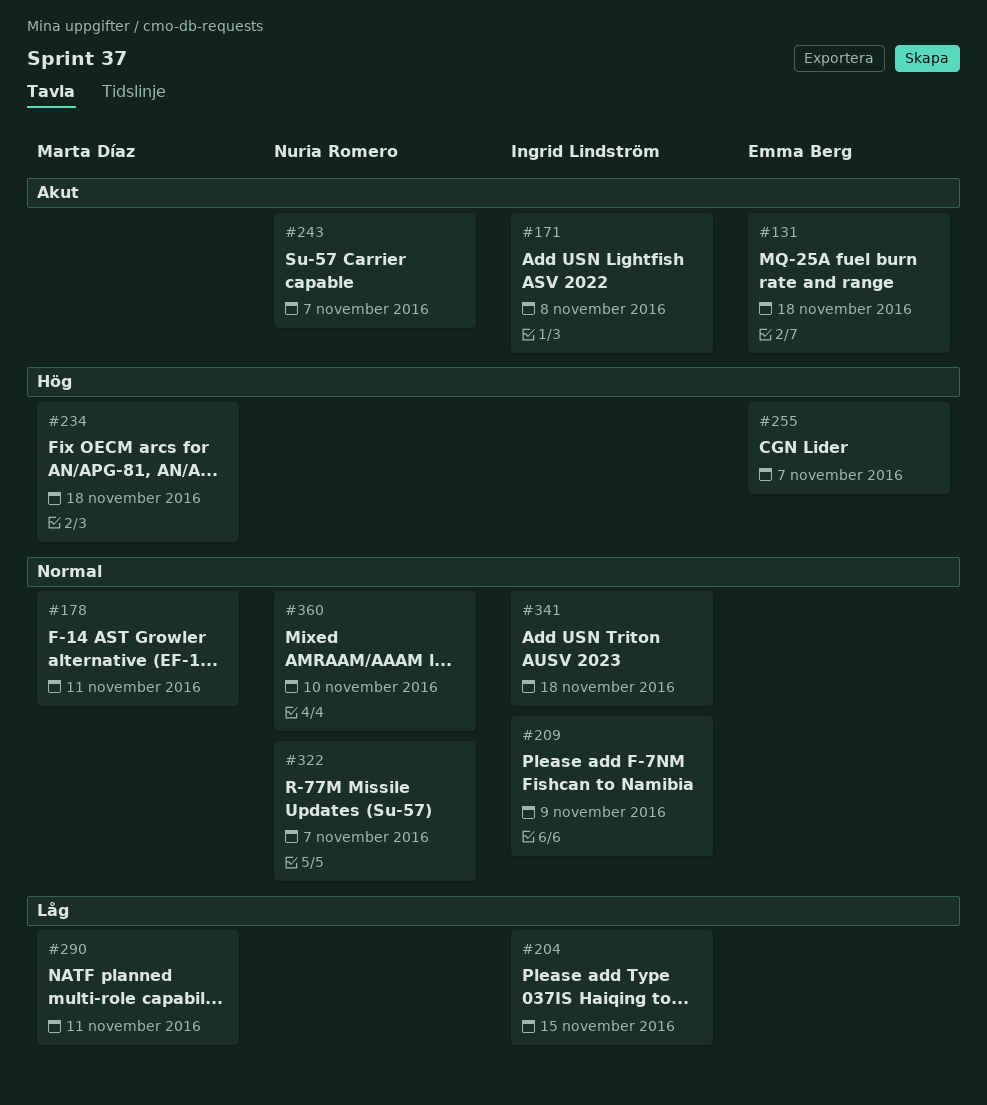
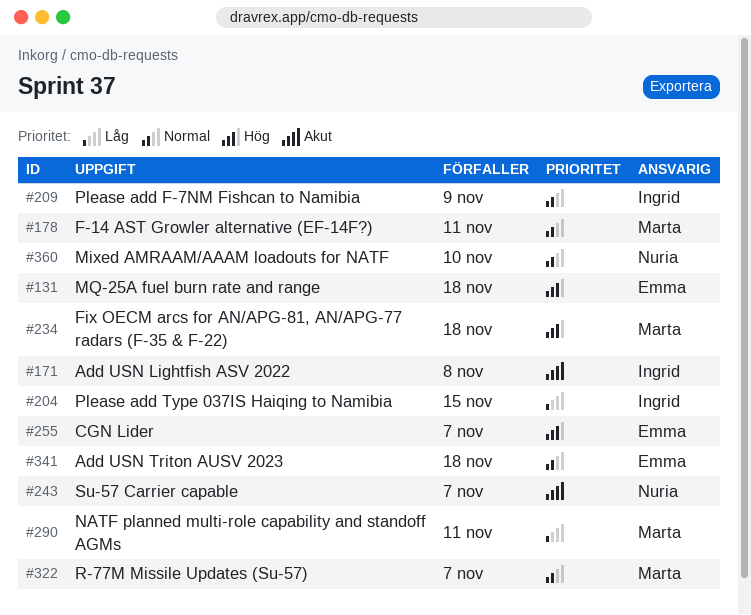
#131, priority: Akut -> Hög
#322, owner: Nuria Romero -> Marta Díaz
#341, owner: Ingrid Lindström -> Emma Berg

